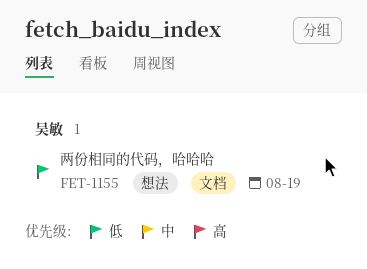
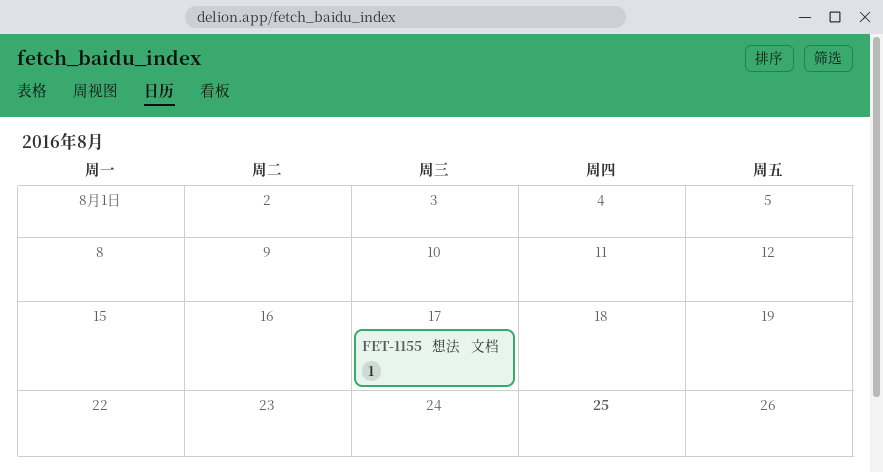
FET-1155, due: Aug 19 -> Aug 17

